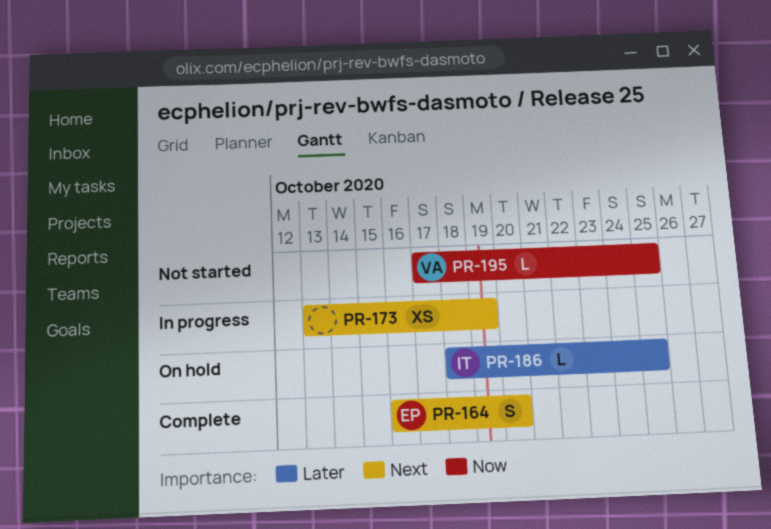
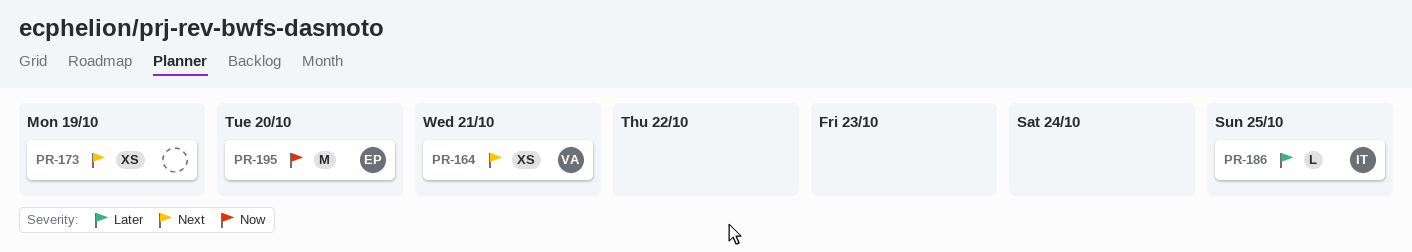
PR-164, owner: EP -> VA
PR-164, estimate: S -> XS
PR-164, due: Oct 20 -> Oct 21
PR-195, owner: VA -> EP
PR-195, estimate: L -> M
PR-195, due: Oct 25 -> Oct 20

